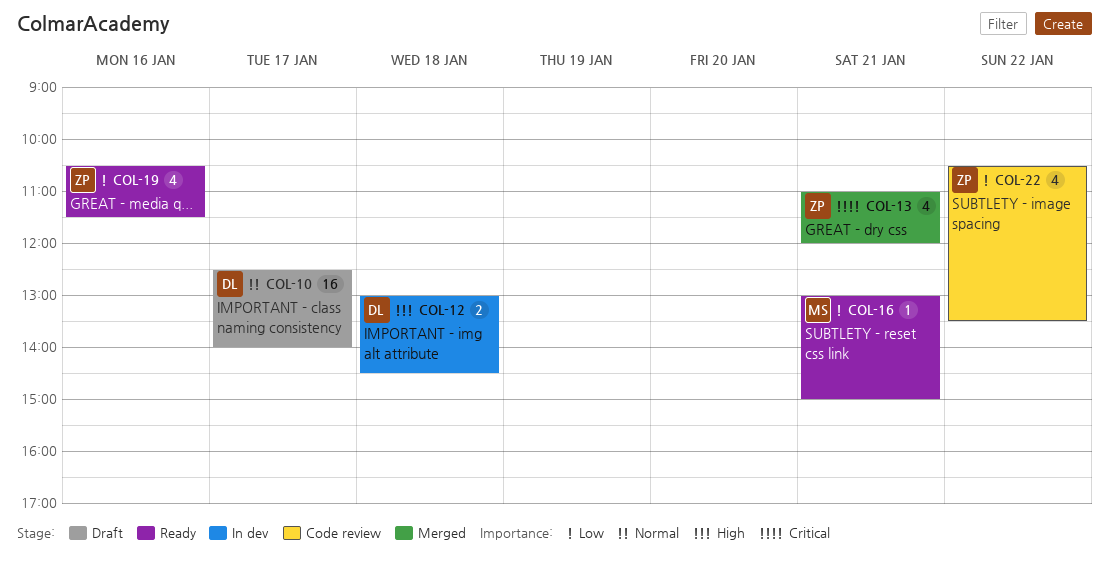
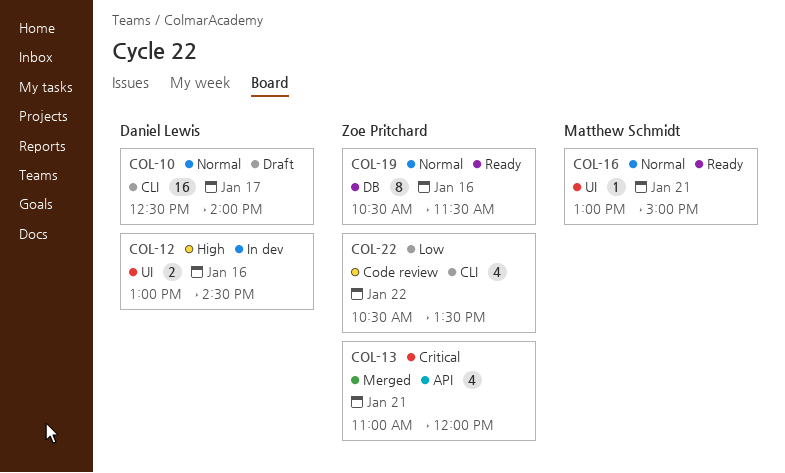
COL-12, day: Jan 18 -> Jan 16
COL-16, priority: Low -> Normal
COL-19, priority: Low -> Normal
COL-19, estimate: 4 -> 8

